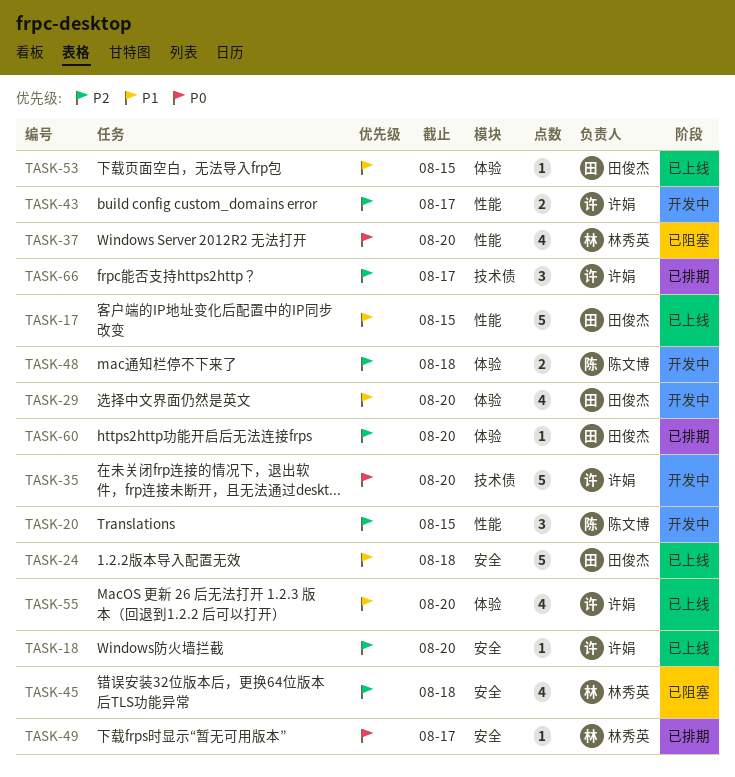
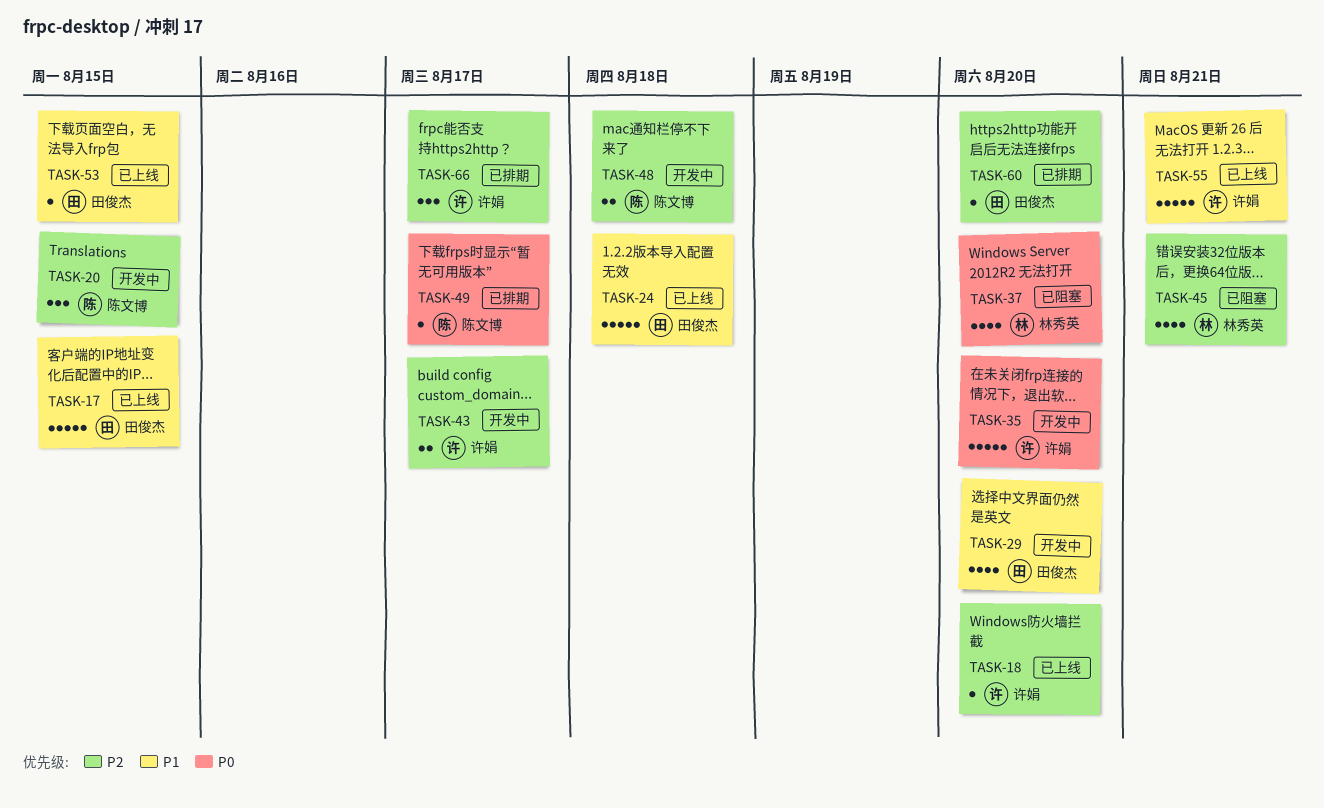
TASK-45, due: Aug 18 -> Aug 21
TASK-49, owner: 林秀英 -> 陈文博
TASK-55, estimate: 4 -> 5
TASK-55, due: Aug 20 -> Aug 21

